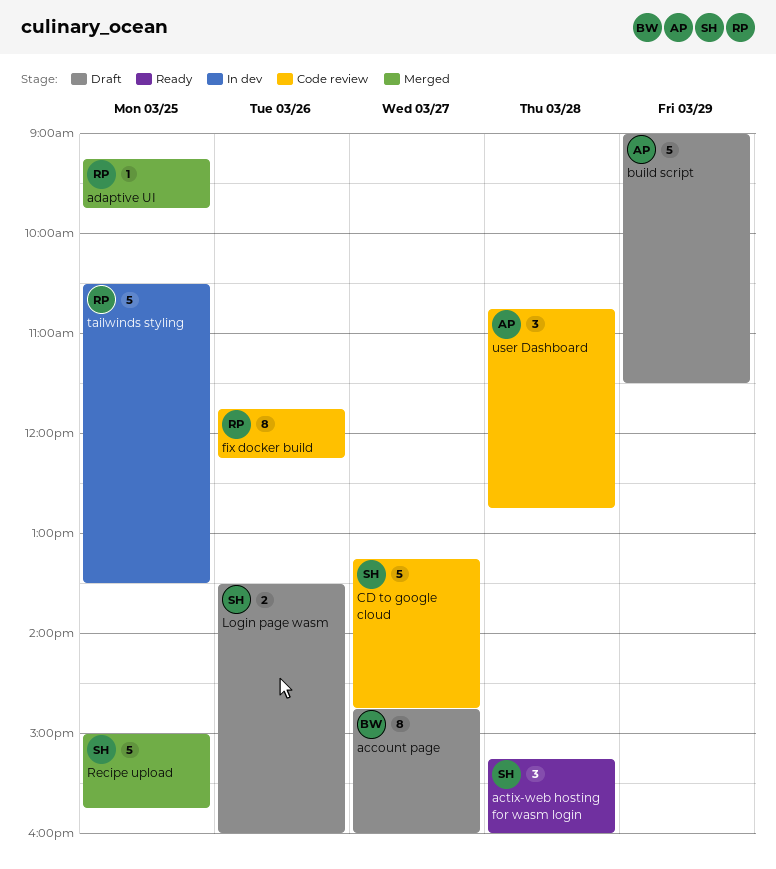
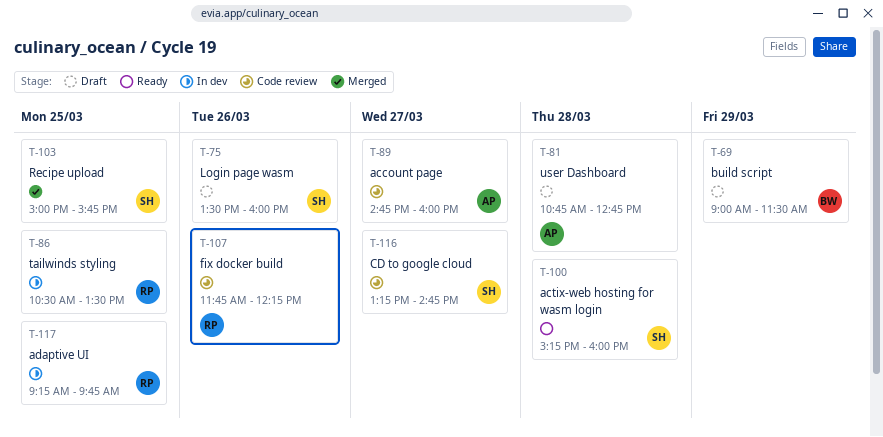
account page, status: Draft -> Code review
account page, owner: BW -> AP
adaptive UI, status: Merged -> In dev
build script, owner: AP -> BW
user Dashboard, status: Code review -> Draft

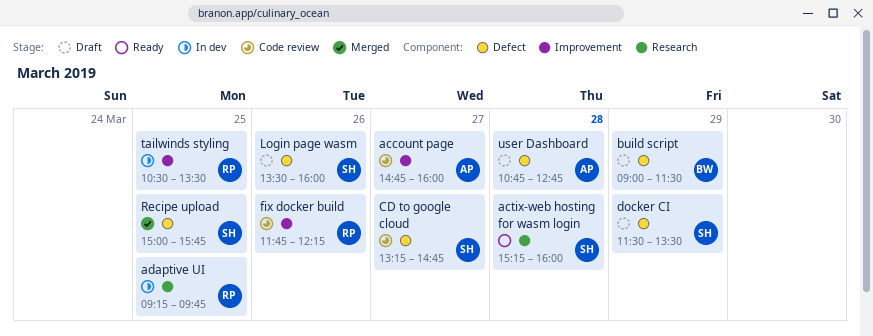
docker CI: none -> present

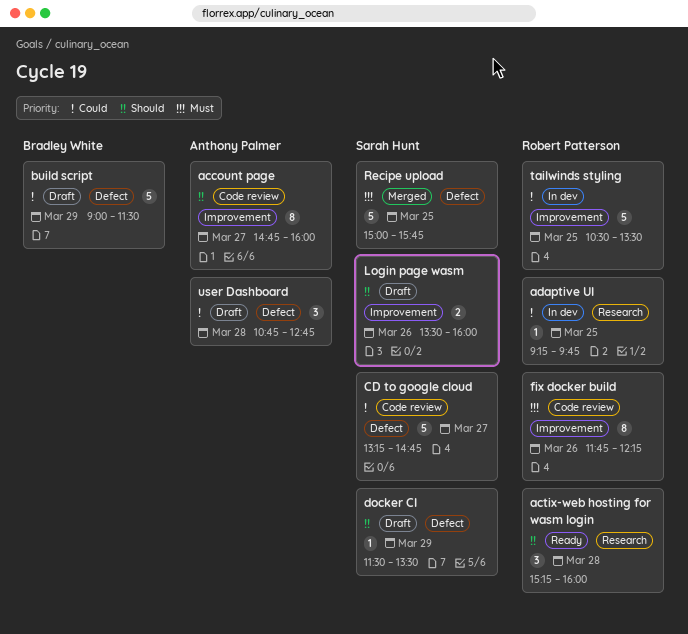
actix-web hosting for wasm login, owner: Sarah Hunt -> Robert Patterson
Login page wasm, label: Defect -> Improvement

